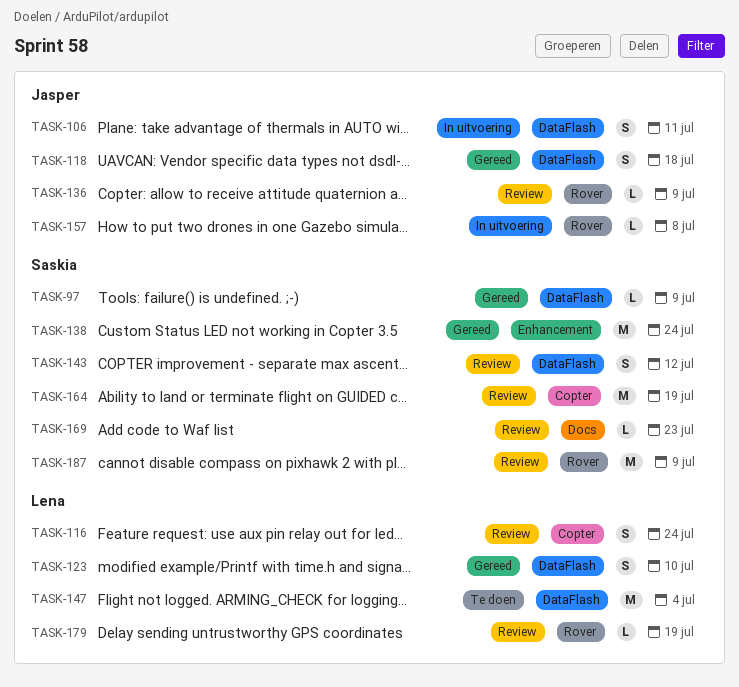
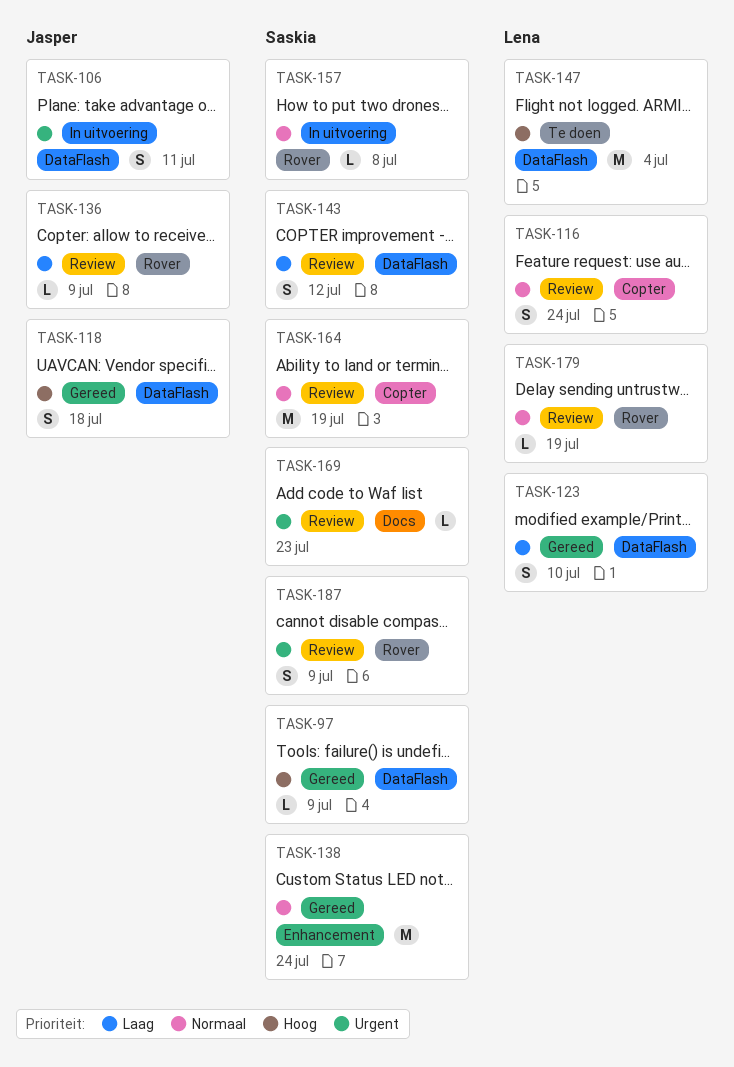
TASK-157, owner: Jasper -> Saskia
TASK-187, estimate: M -> S

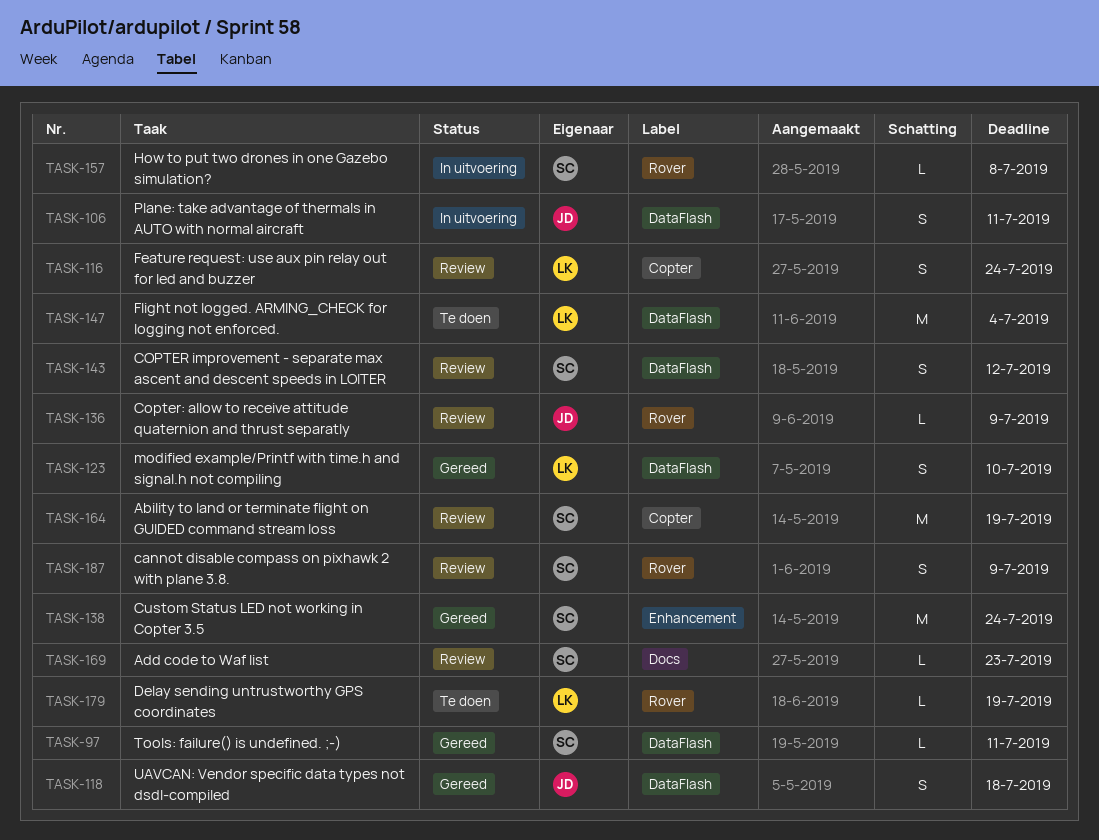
TASK-97, due: Jul 9 -> Jul 11
TASK-179, status: Review -> Te doen

